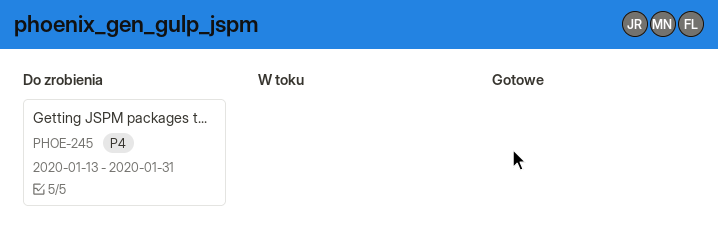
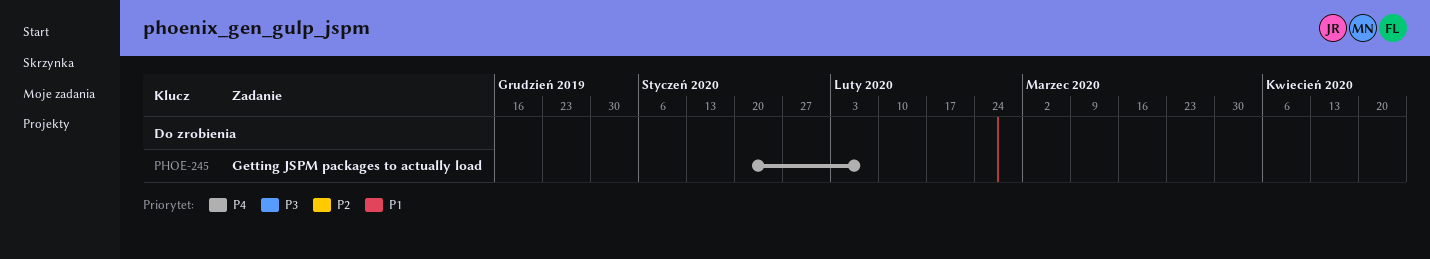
PHOE-245, start: Jan 13 -> Jan 20
PHOE-245, due: Jan 31 -> Feb 7

